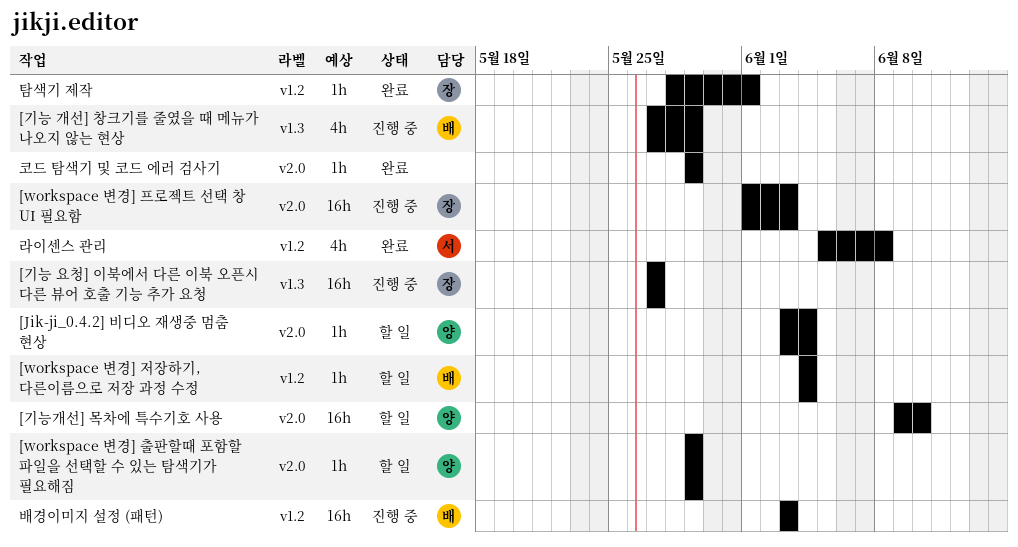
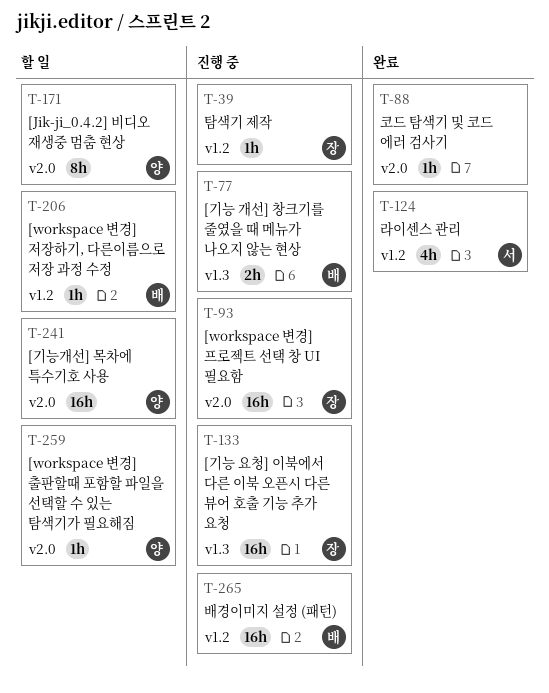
[Jik-ji_0.4.2] 비디오 재생중 멈춤 현상, estimate: 1h -> 8h
[기능 개선] 창크기를 줄였을 때 메뉴가 나오지 않는 현상, estimate: 4h -> 2h
탐색기 제작, status: 완료 -> 진행 중

